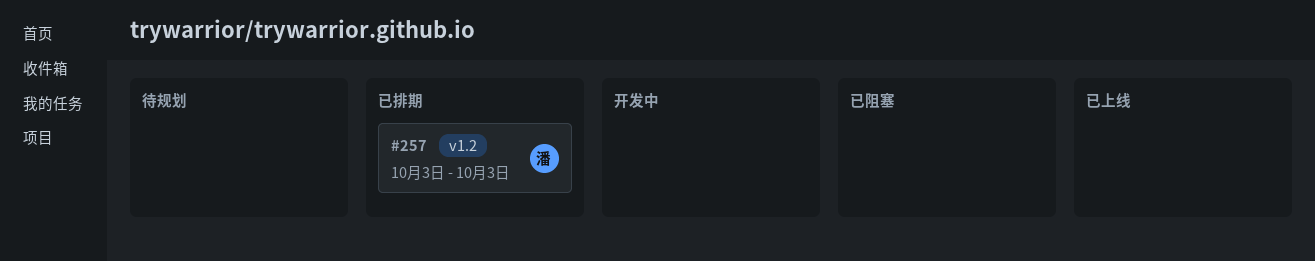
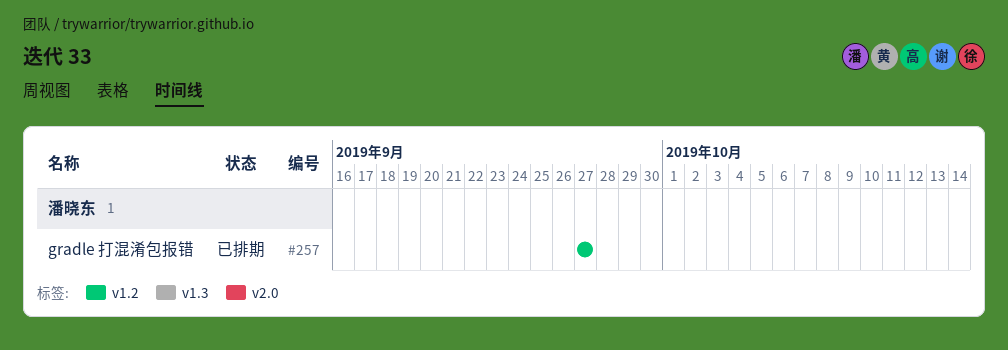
#257, start: Oct 3 -> Sep 27
#257, due: Oct 3 -> Sep 27

